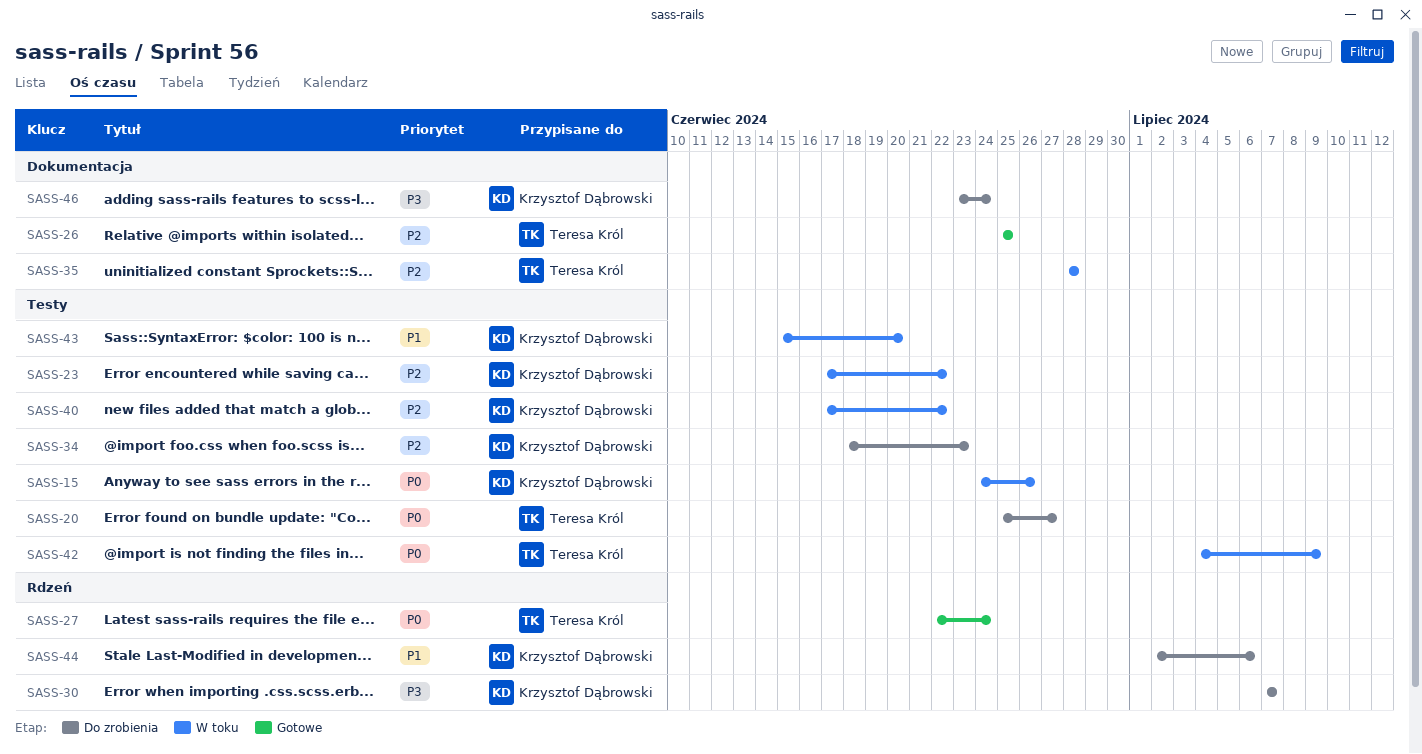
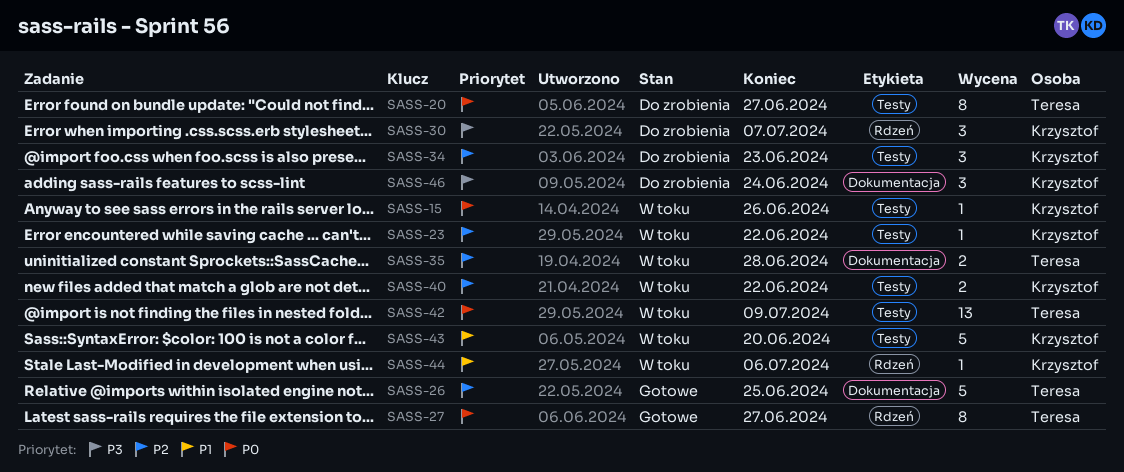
SASS-27, due: Jun 24 -> Jun 27
SASS-44, status: Do zrobienia -> W toku

